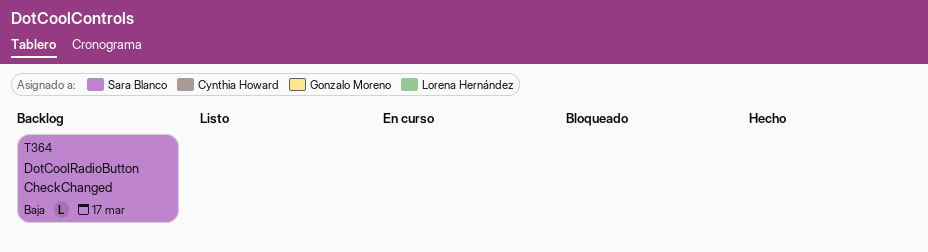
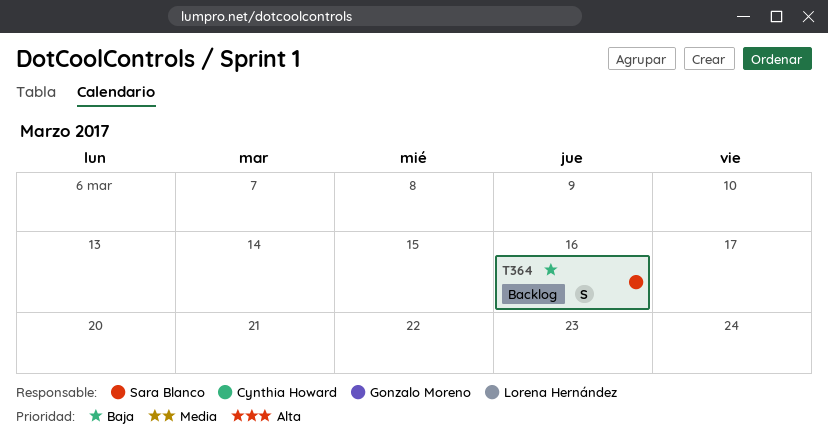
T364, estimate: L -> S
T364, due: Mar 17 -> Mar 16

